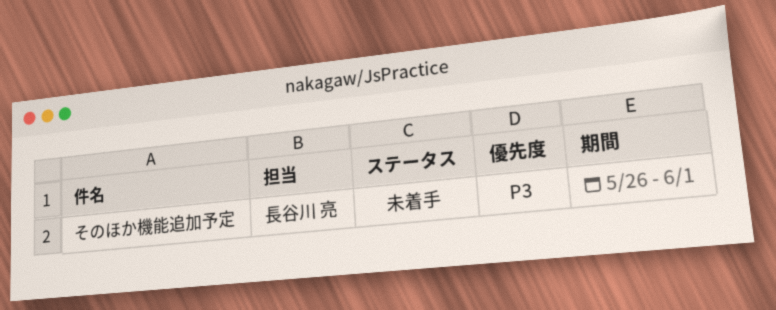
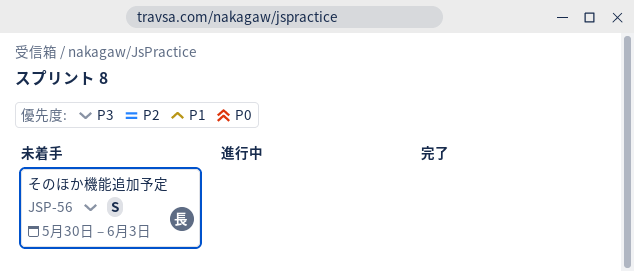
そのほか機能追加予定, start: May 26 -> May 30
そのほか機能追加予定, due: Jun 1 -> Jun 3

